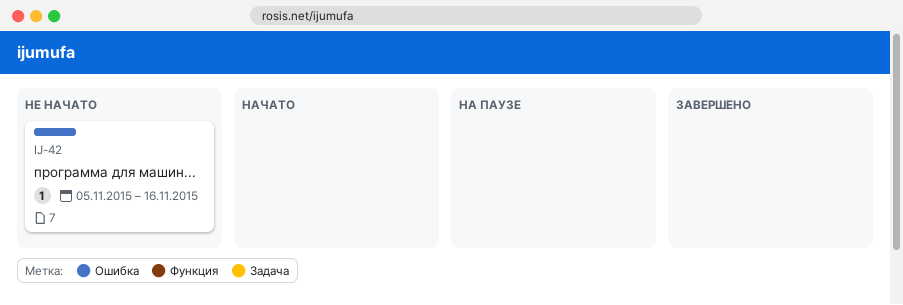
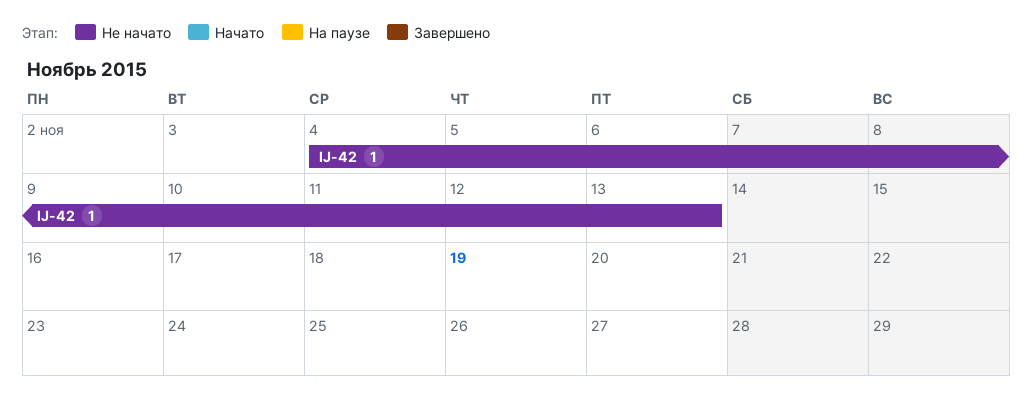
IJ-42, start: Nov 5 -> Nov 4
IJ-42, due: Nov 16 -> Nov 13

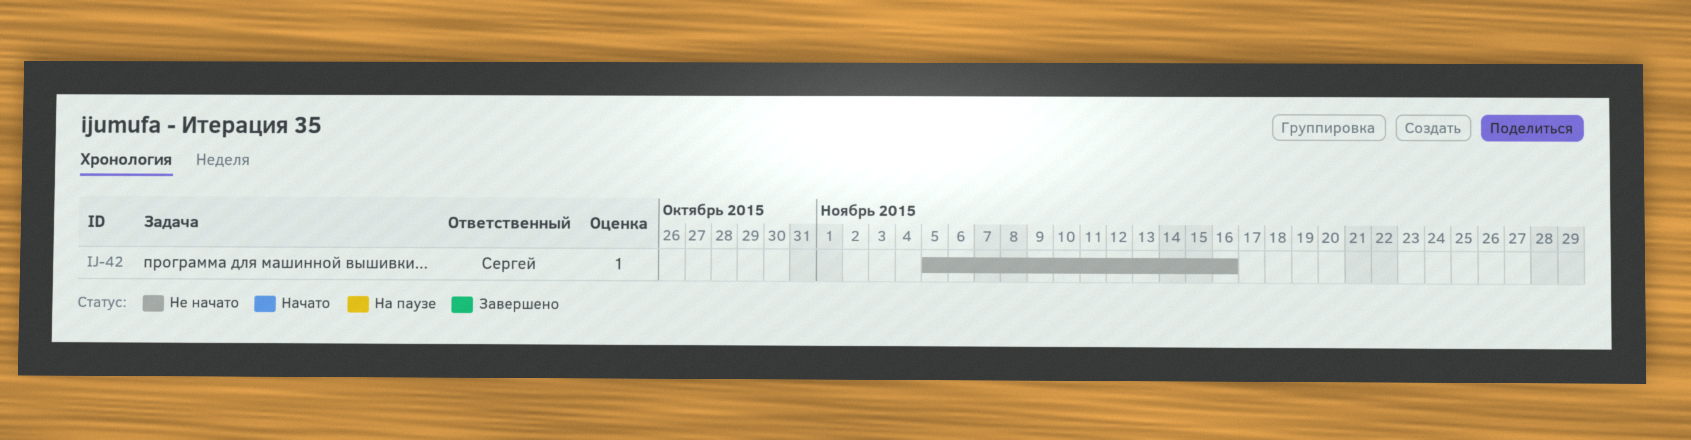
IJ-42, start: Nov 4 -> Nov 5
IJ-42, due: Nov 13 -> Nov 16

